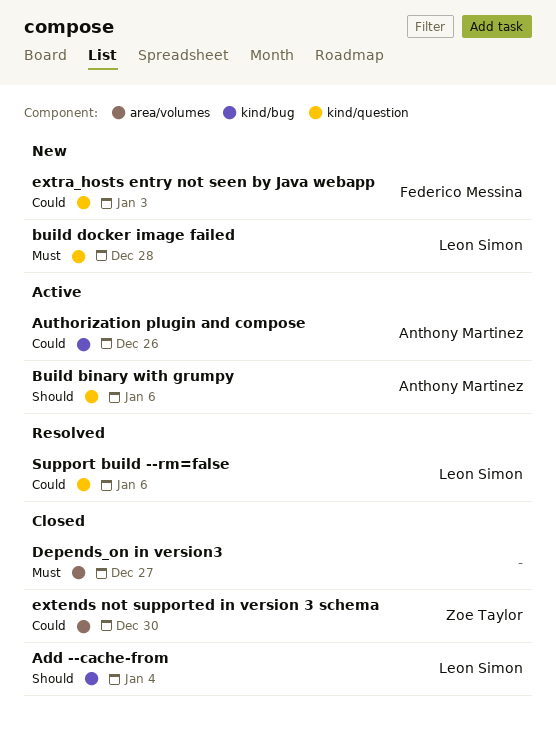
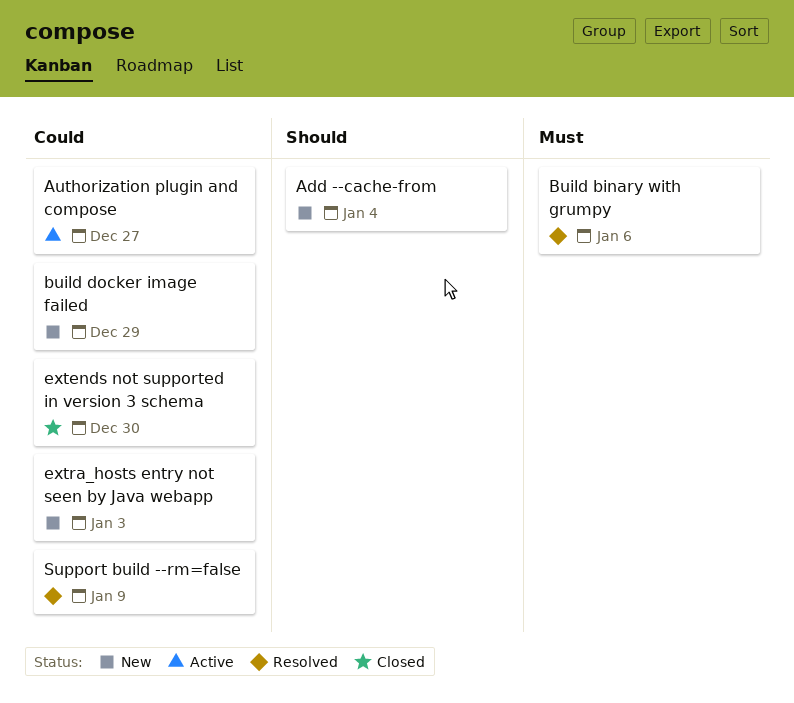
Add --cache-from, status: Closed -> New
Authorization plugin and compose, due: Dec 26 -> Dec 27
Build binary with grumpy, status: Active -> Resolved
Build binary with grumpy, priority: Should -> Must
build docker image failed, priority: Must -> Could
build docker image failed, due: Dec 28 -> Dec 29
Depends_on in version3: present -> none
Support build --rm=false, due: Jan 6 -> Jan 9

